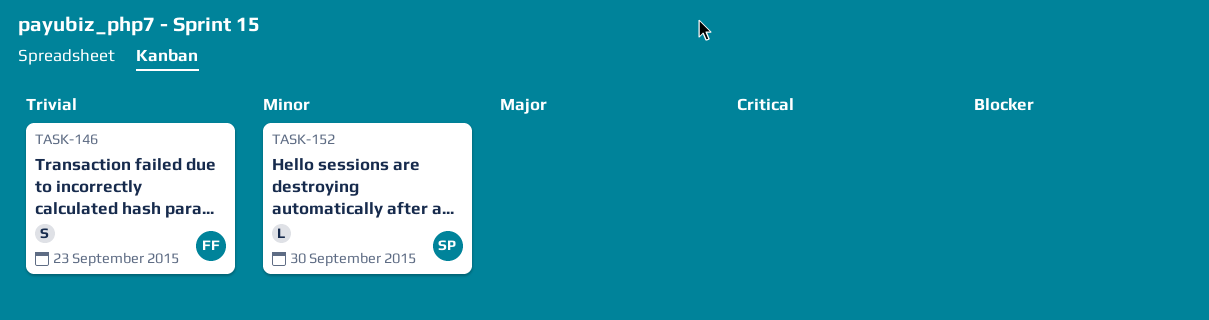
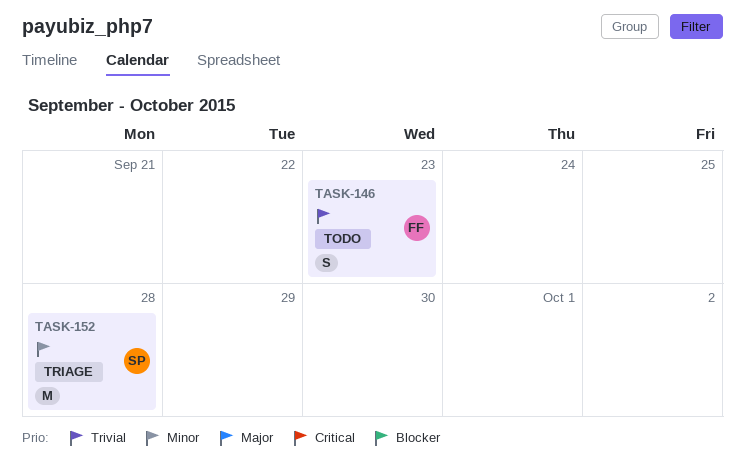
TASK-152, estimate: L -> M
TASK-152, due: Sep 30 -> Sep 28

